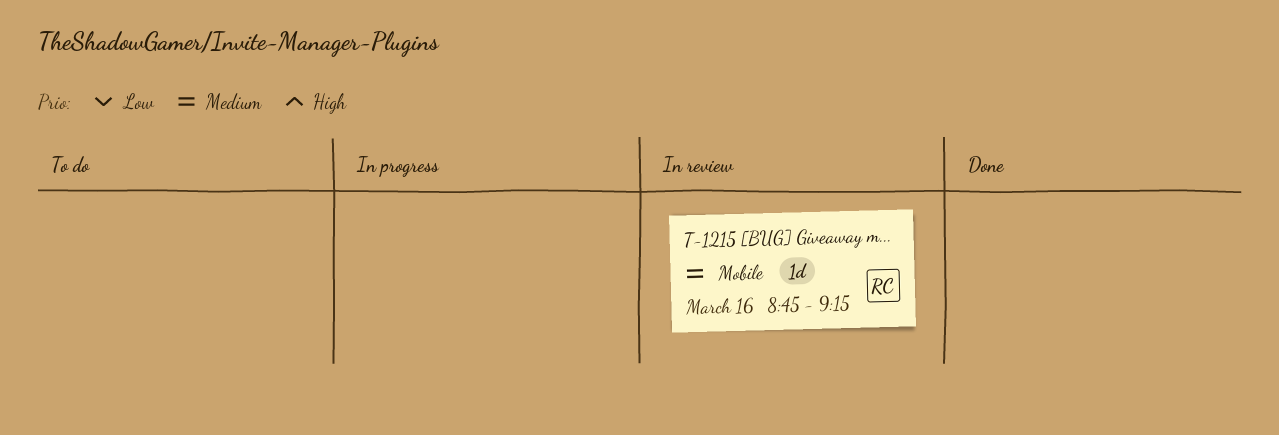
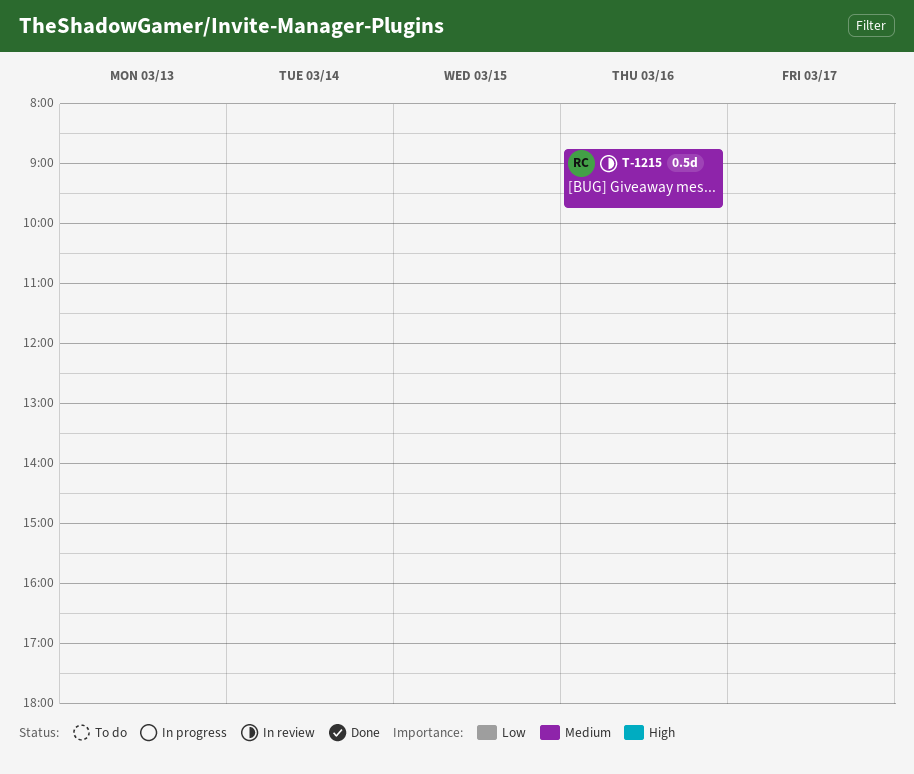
T-1215, estimate: 1d -> 0.5d
T-1215, ends: 09:15 -> 09:45

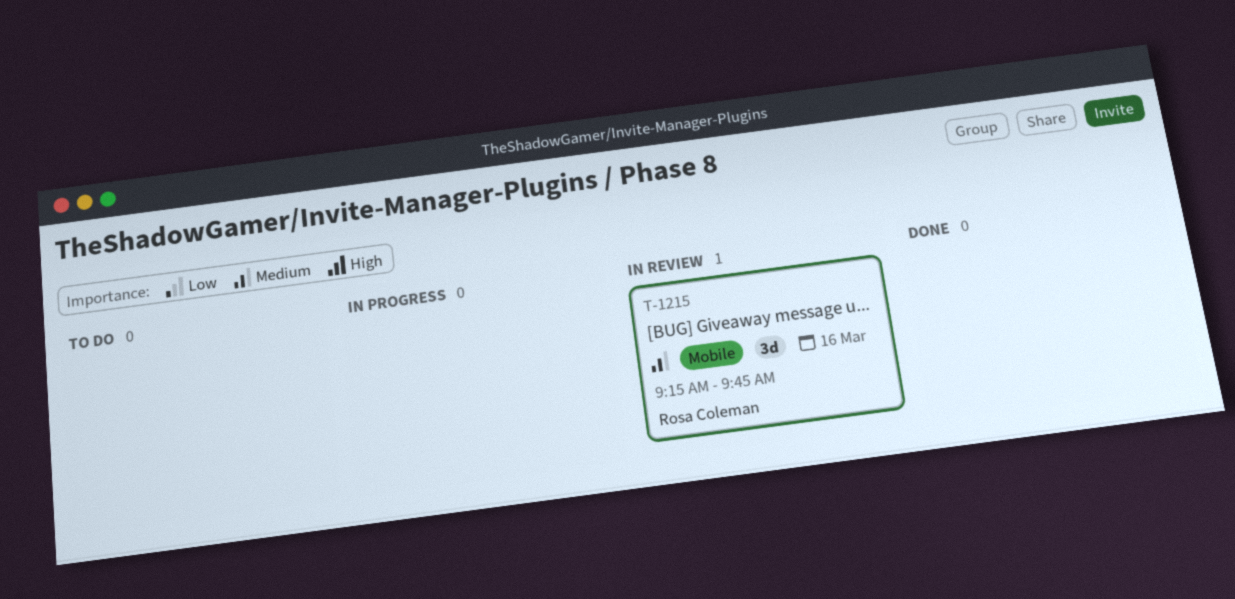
T-1215, estimate: 0.5d -> 3d
T-1215, begins: 08:45 -> 09:15

